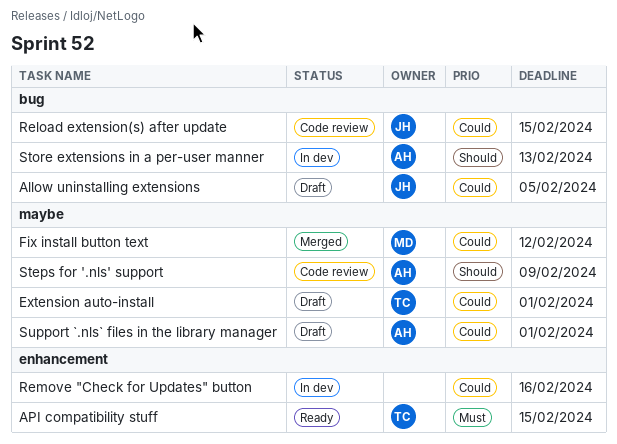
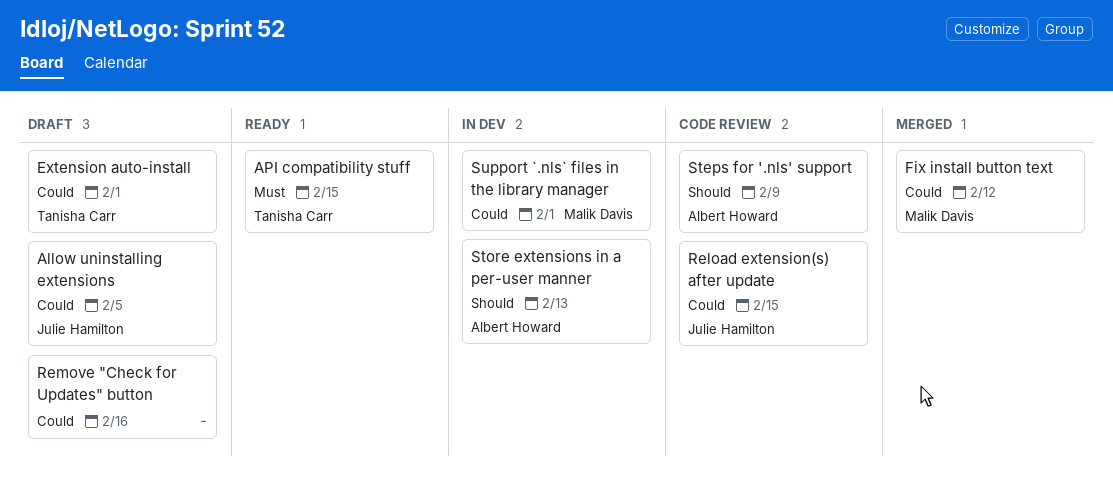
Remove "Check for Updates" button, status: In dev -> Draft
Support `.nls` files in the library manager, status: Draft -> In dev
Support `.nls` files in the library manager, owner: Albert Howard -> Malik Davis

